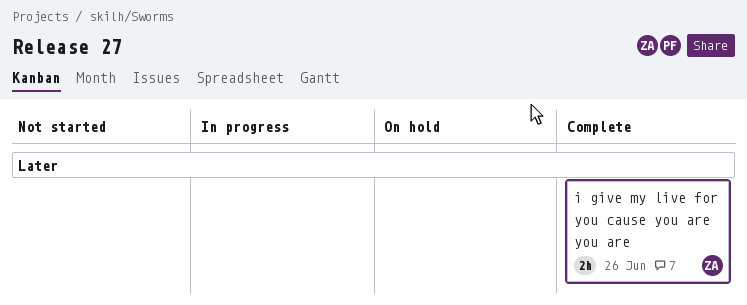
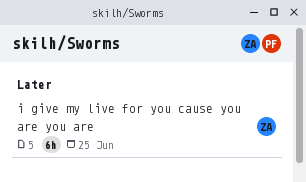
i give my live for you cause you are you are, estimate: 2h -> 6h
i give my live for you cause you are you are, due: Jun 26 -> Jun 25

